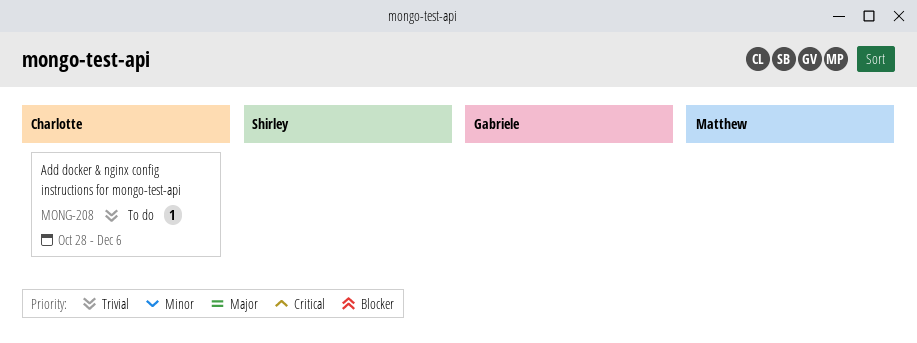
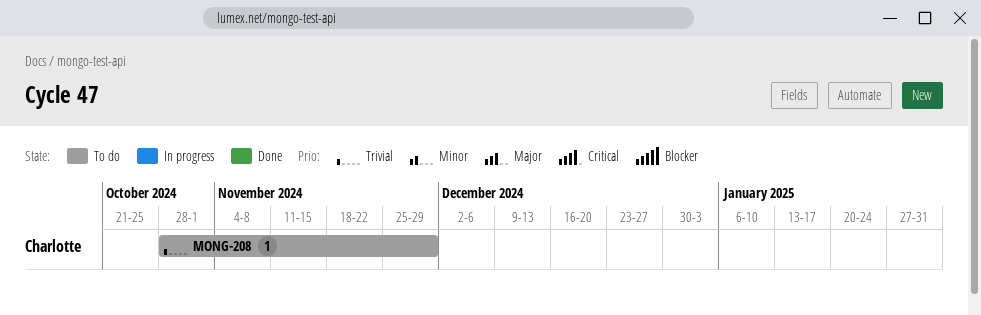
MONG-208, due: Dec 6 -> Nov 29

